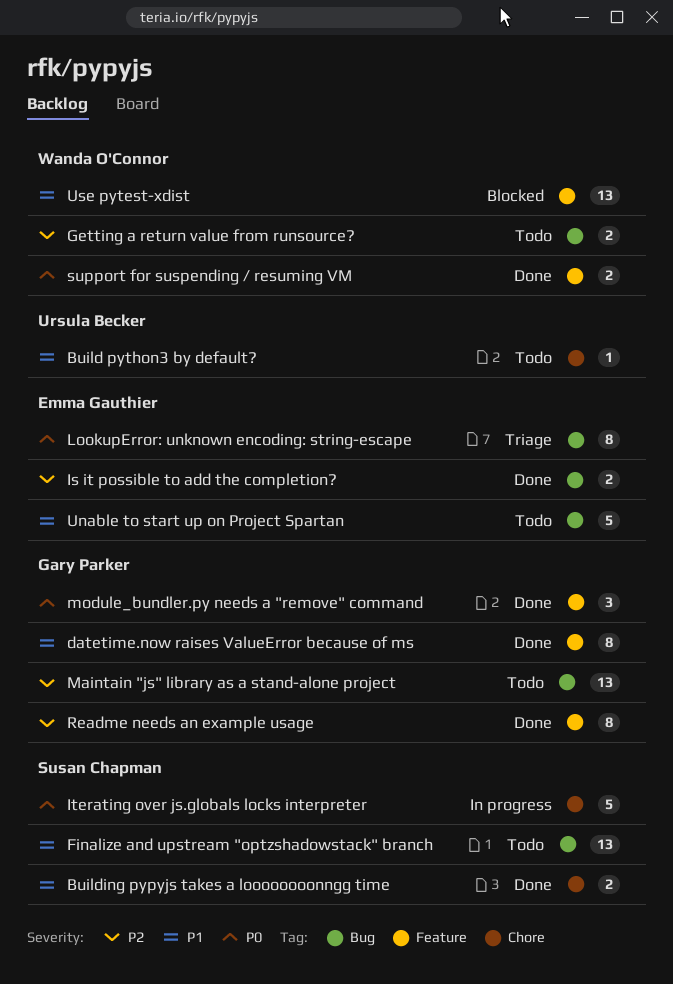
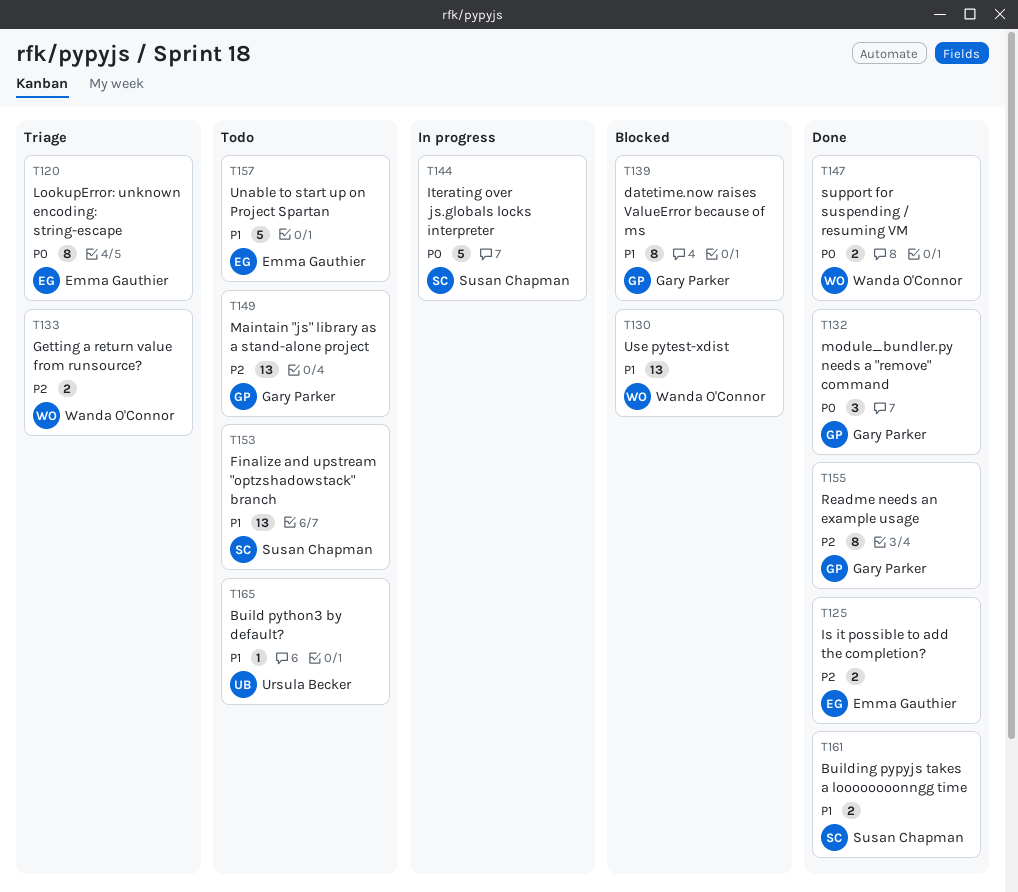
datetime.now raises ValueError because of ms, status: Done -> Blocked
Getting a return value from runsource?, status: Todo -> Triage

